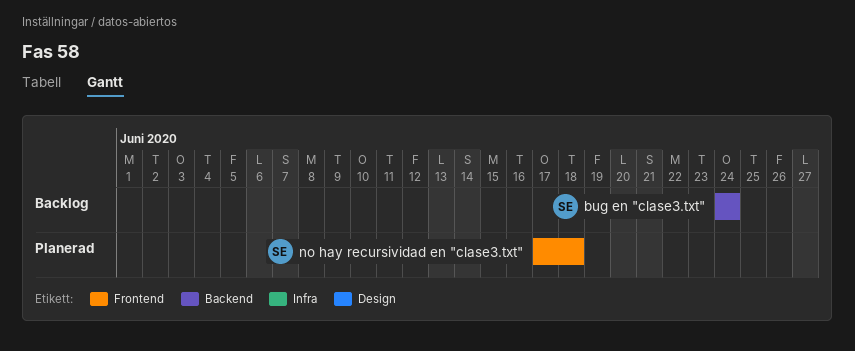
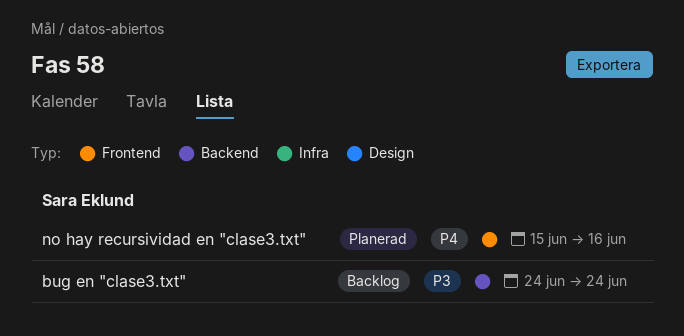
no hay recursividad en "clase3.txt", start: Jun 17 -> Jun 15
no hay recursividad en "clase3.txt", due: Jun 18 -> Jun 16

